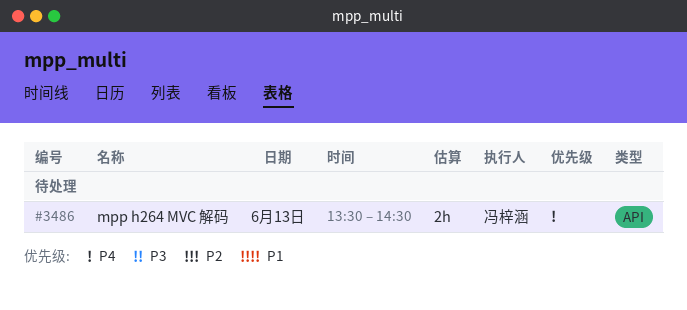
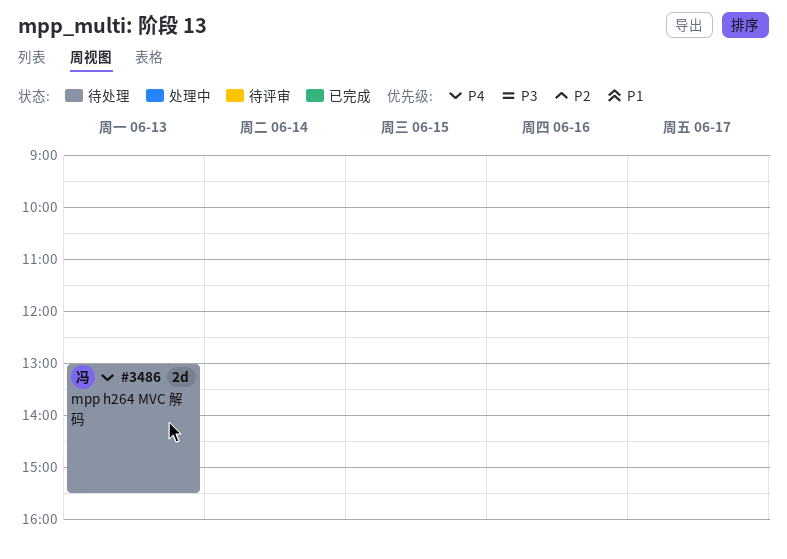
#3486, estimate: 2h -> 2d
#3486, begins: 13:30 -> 13:00
#3486, ends: 14:30 -> 15:30

